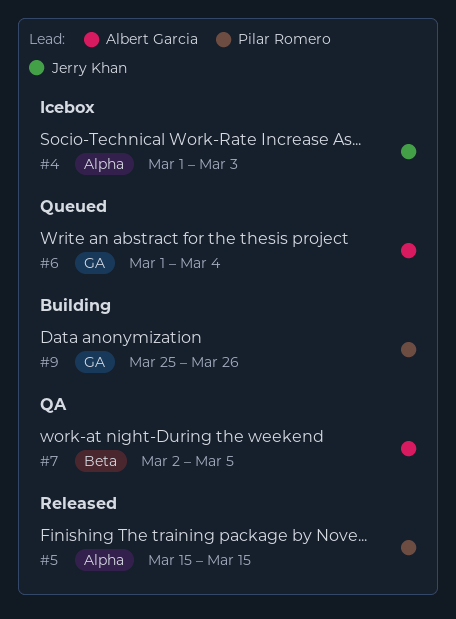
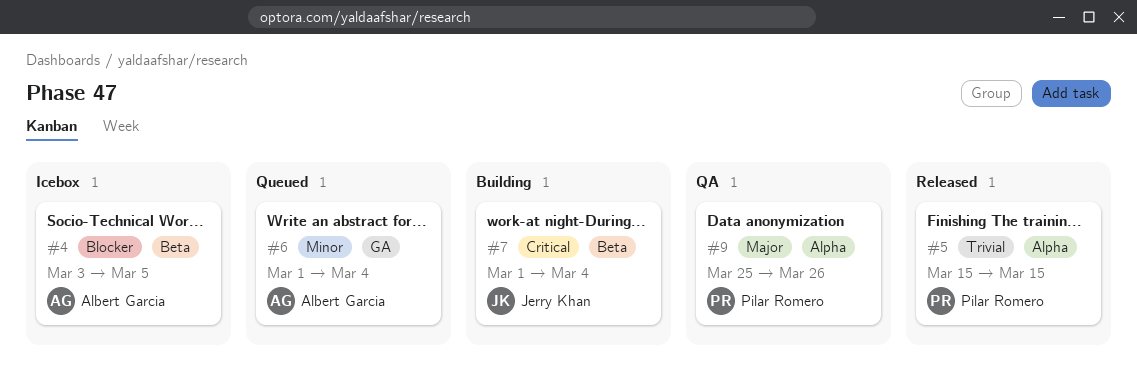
#4, owner: Jerry Khan -> Albert Garcia
#4, label: Alpha -> Beta
#4, start: Mar 1 -> Mar 3
#4, due: Mar 3 -> Mar 5
#7, status: QA -> Building
#7, owner: Albert Garcia -> Jerry Khan
#7, start: Mar 2 -> Mar 1
#7, due: Mar 5 -> Mar 4
#9, status: Building -> QA
#9, label: GA -> Alpha

